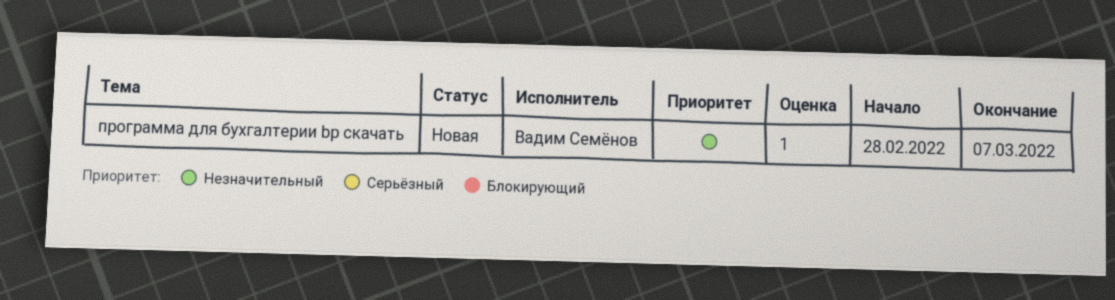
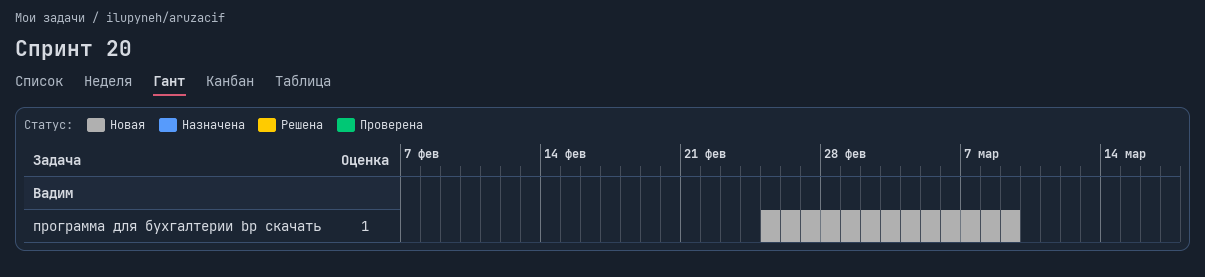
программа для бухгалтерии bp скачать, start: Feb 28 -> Feb 25
программа для бухгалтерии bp скачать, due: Mar 7 -> Mar 9

